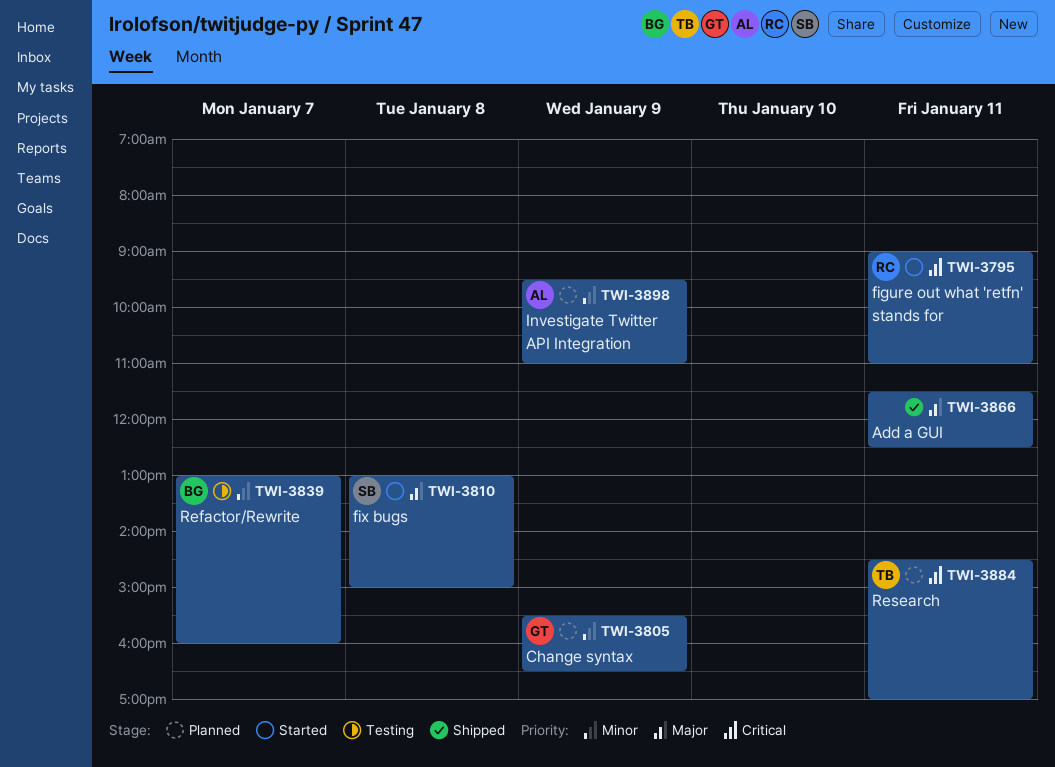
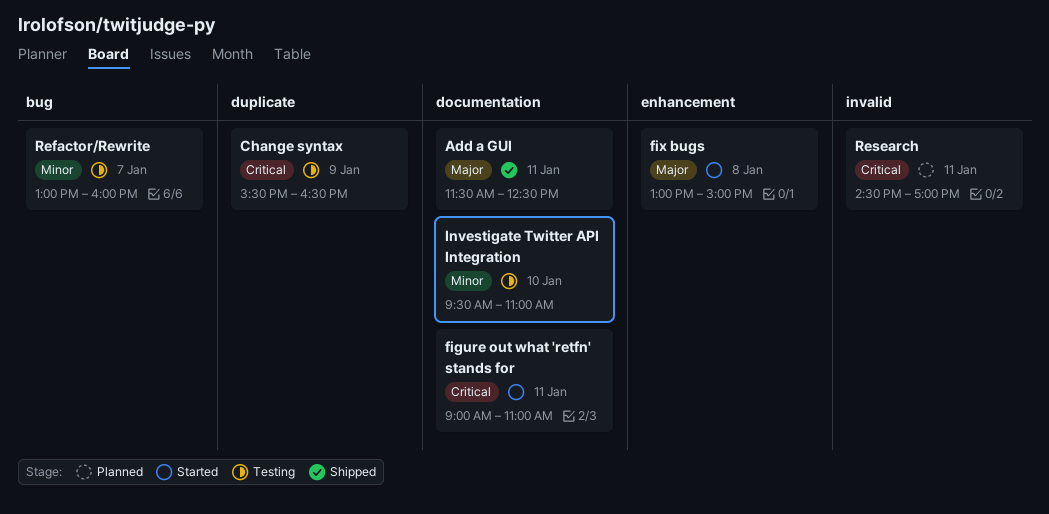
Change syntax, status: Planned -> Testing
Change syntax, priority: Minor -> Critical
Investigate Twitter API Integration, status: Planned -> Testing
Investigate Twitter API Integration, day: Jan 9 -> Jan 10

